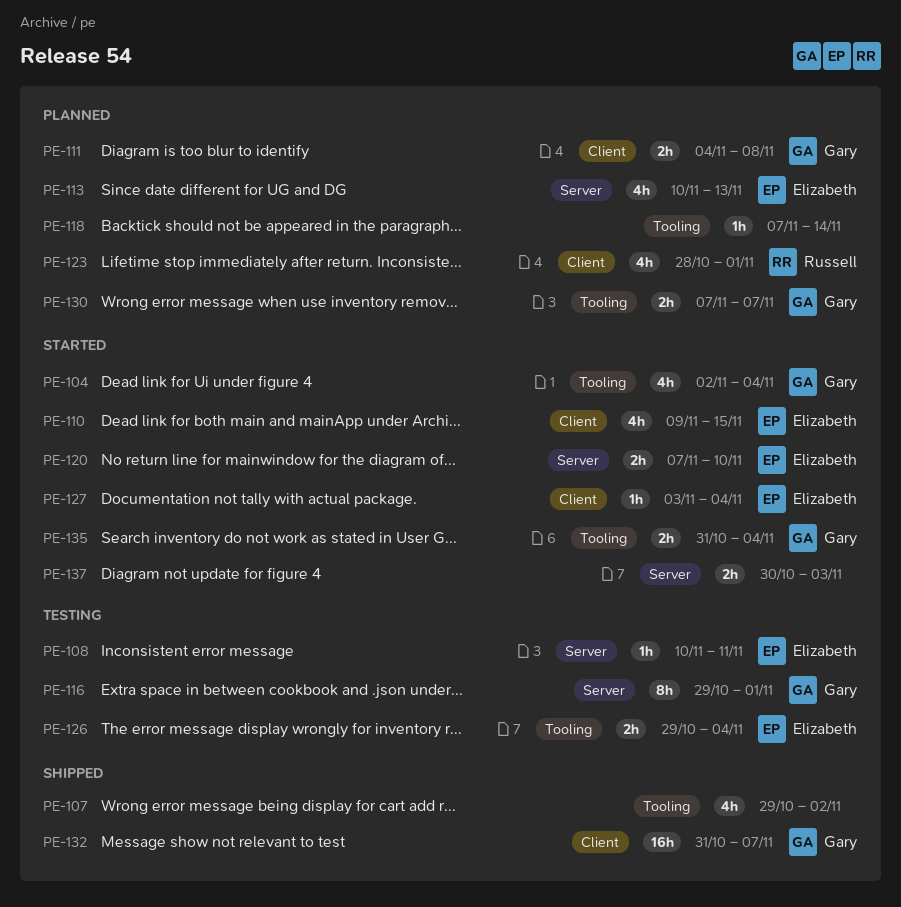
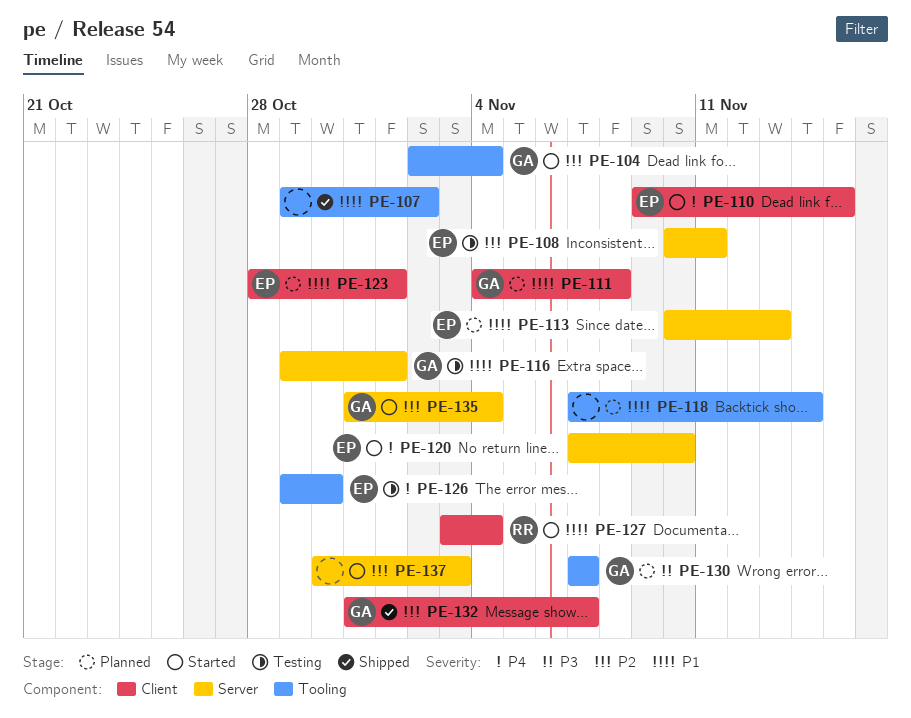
PE-123, owner: Russell -> Elizabeth
PE-126, due: Nov 4 -> Oct 30
PE-127, owner: Elizabeth -> Russell
PE-135, label: Tooling -> Server

